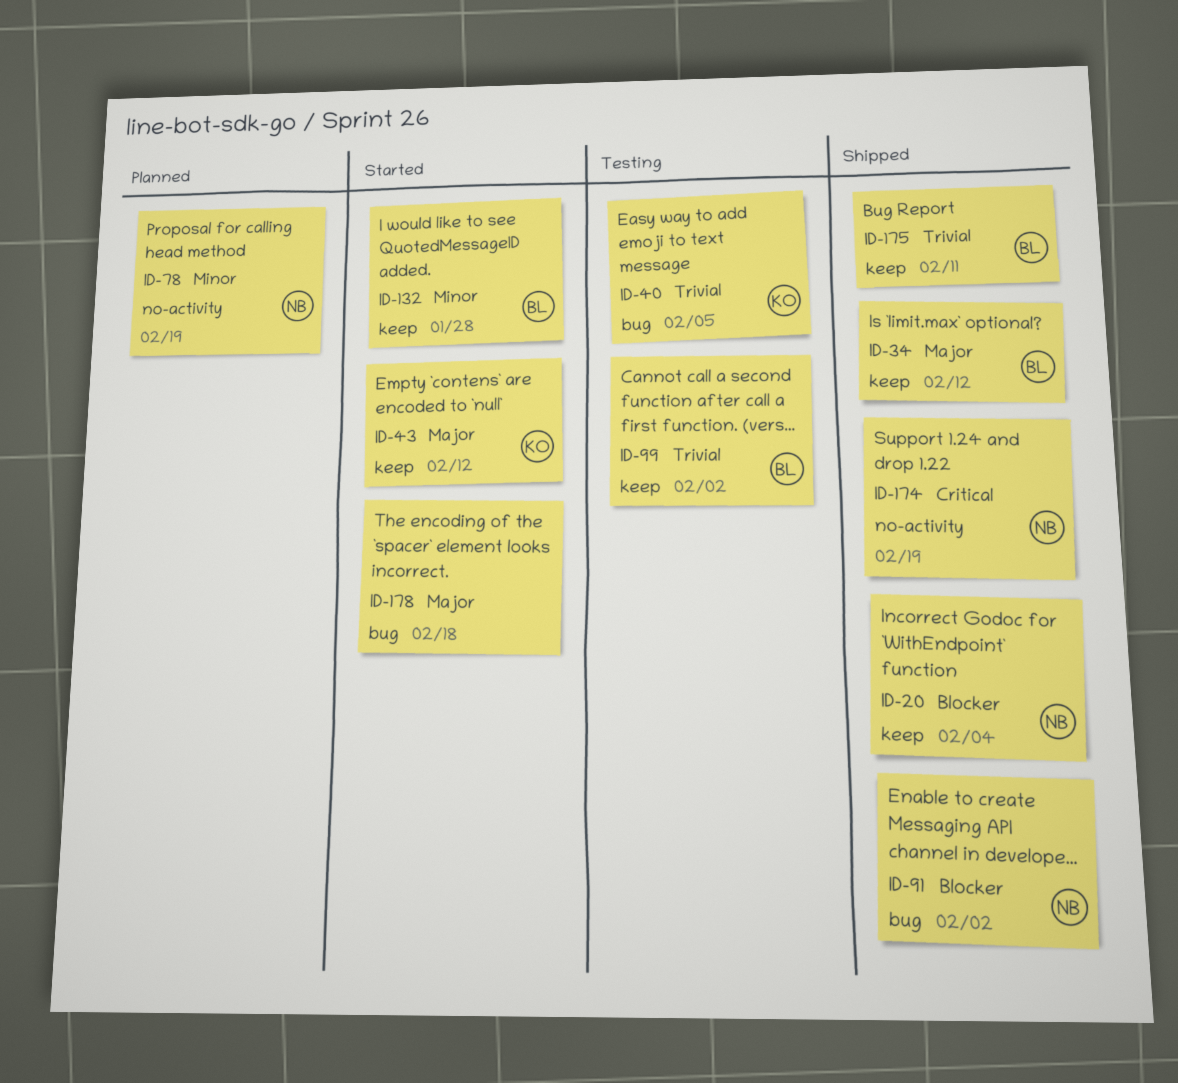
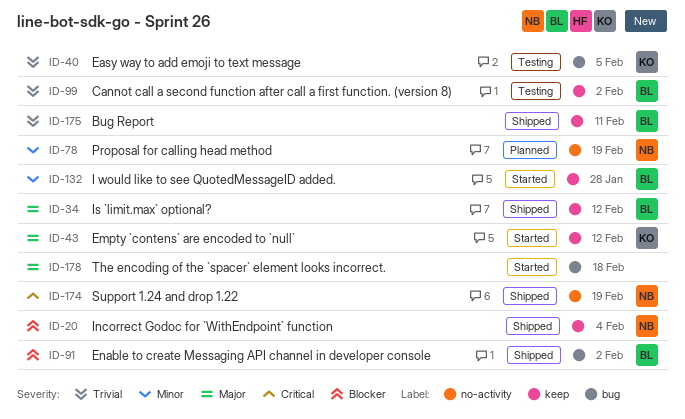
ID-91, owner: NB -> BL

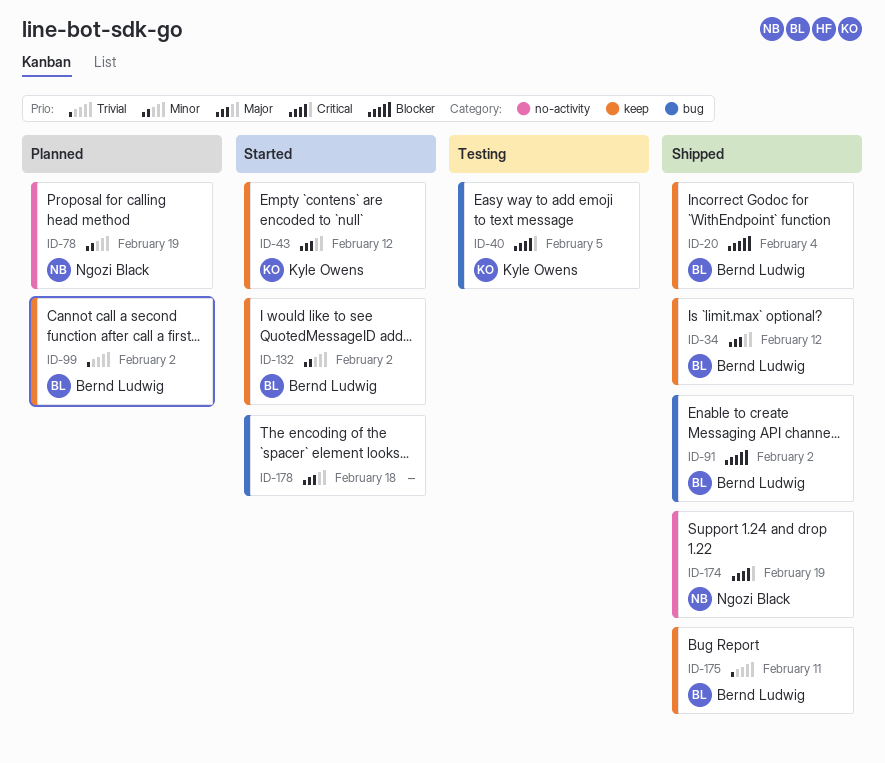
ID-20, owner: Ngozi Black -> Bernd Ludwig
ID-40, priority: Trivial -> Critical
ID-99, status: Testing -> Planned
ID-132, due: Jan 28 -> Feb 2

